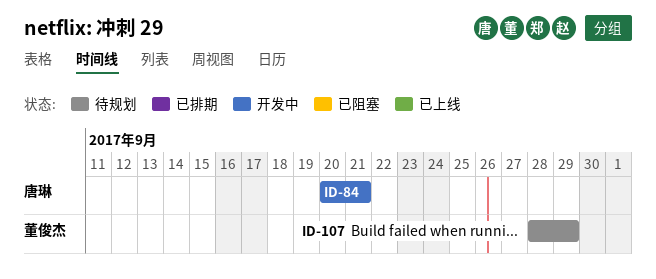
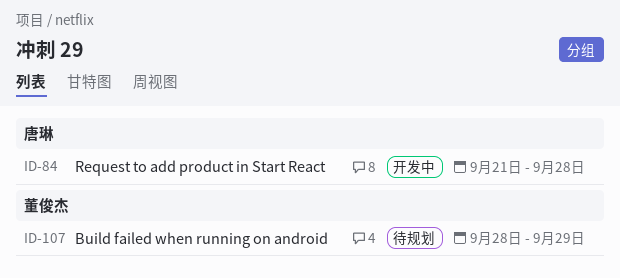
ID-84, start: Sep 20 -> Sep 21
ID-84, due: Sep 21 -> Sep 28

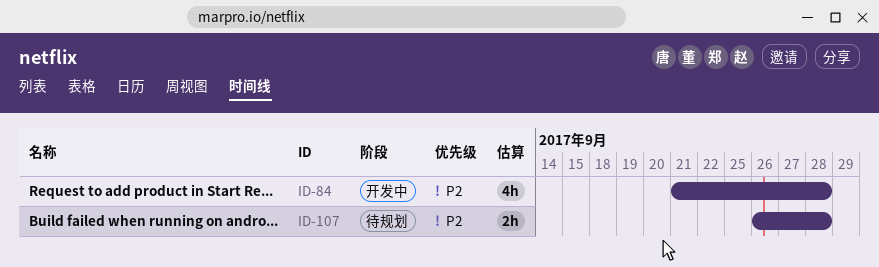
ID-107, start: Sep 28 -> Sep 26
ID-107, due: Sep 29 -> Sep 28

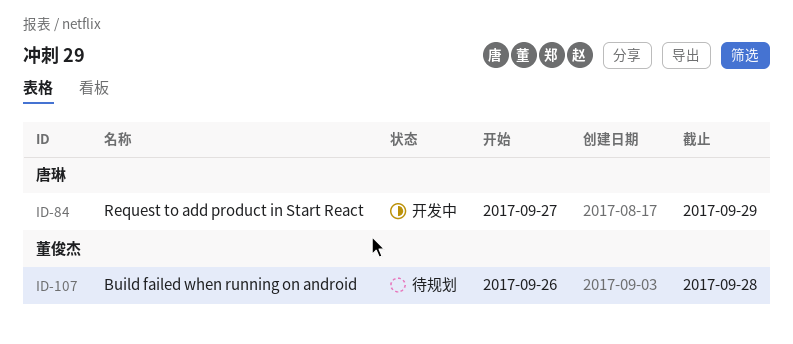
ID-84, start: Sep 21 -> Sep 27
ID-84, due: Sep 28 -> Sep 29

